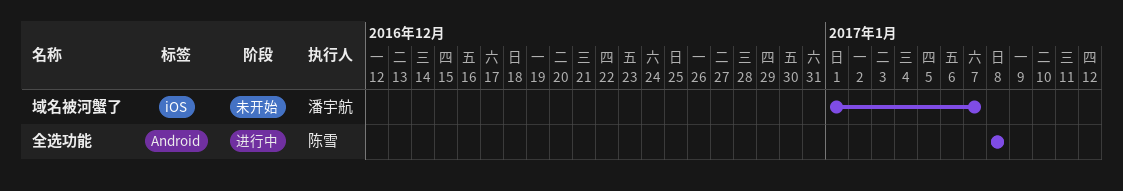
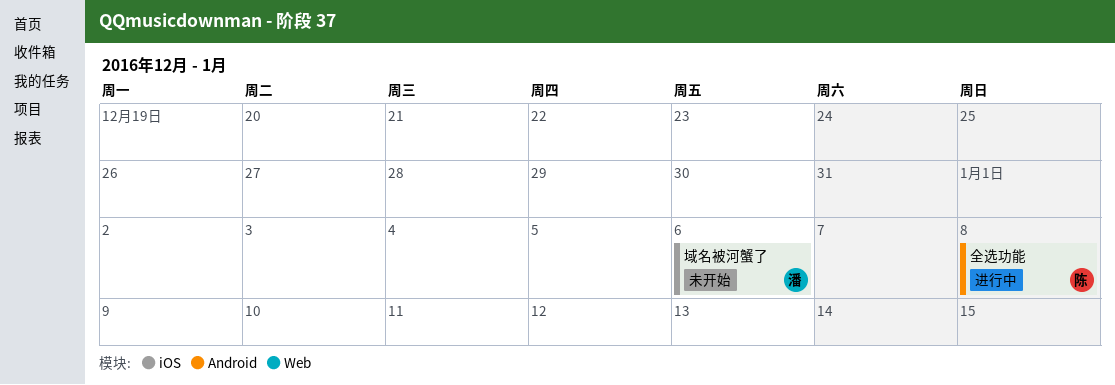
域名被河蟹了, due: Jan 7 -> Jan 6

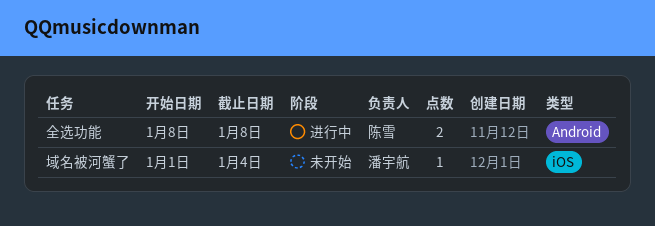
域名被河蟹了, due: Jan 6 -> Jan 4

